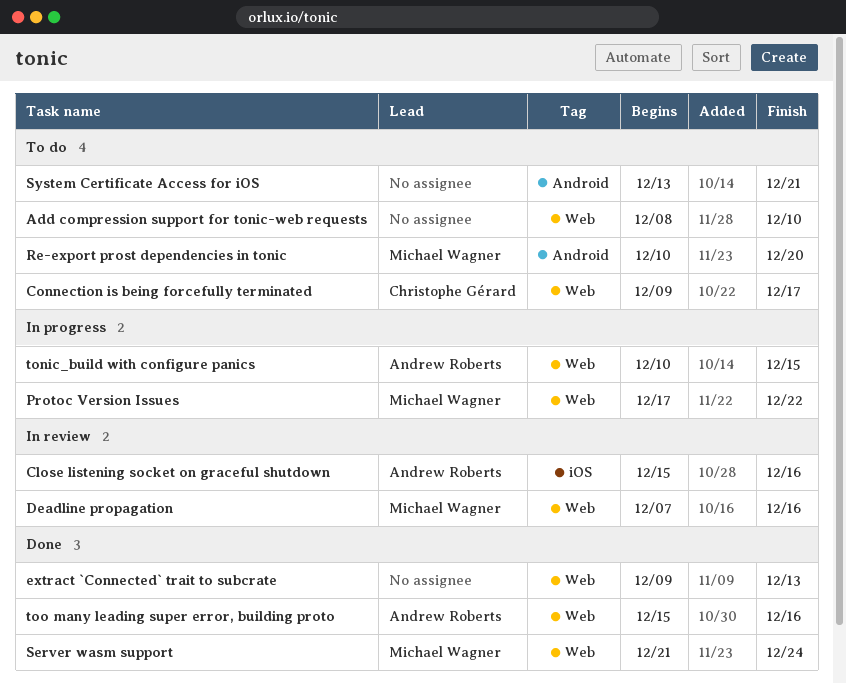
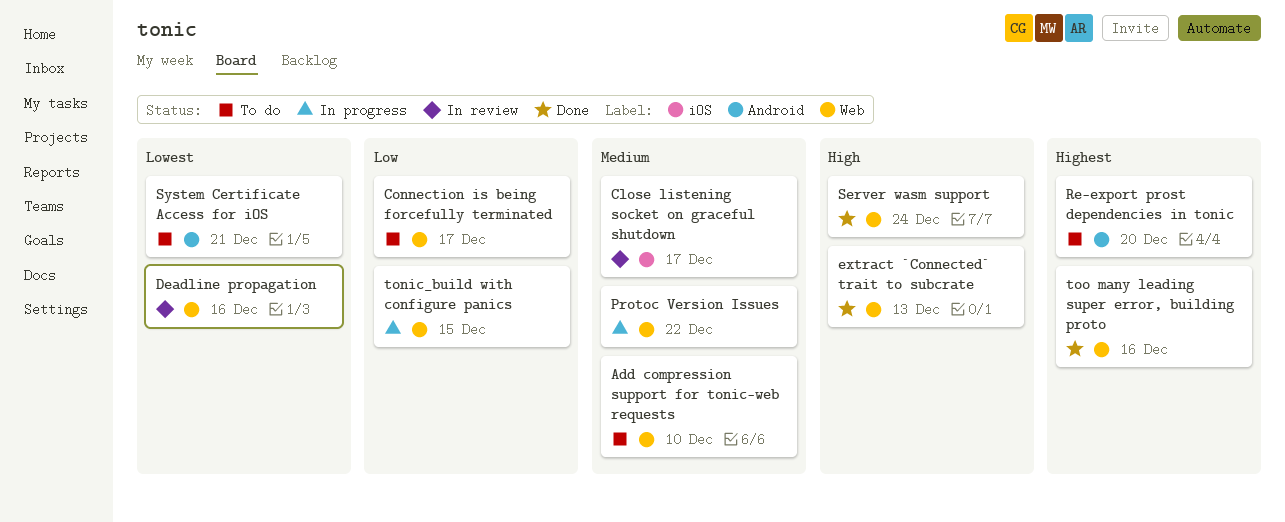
Close listening socket on graceful shutdown, due: Dec 16 -> Dec 17

